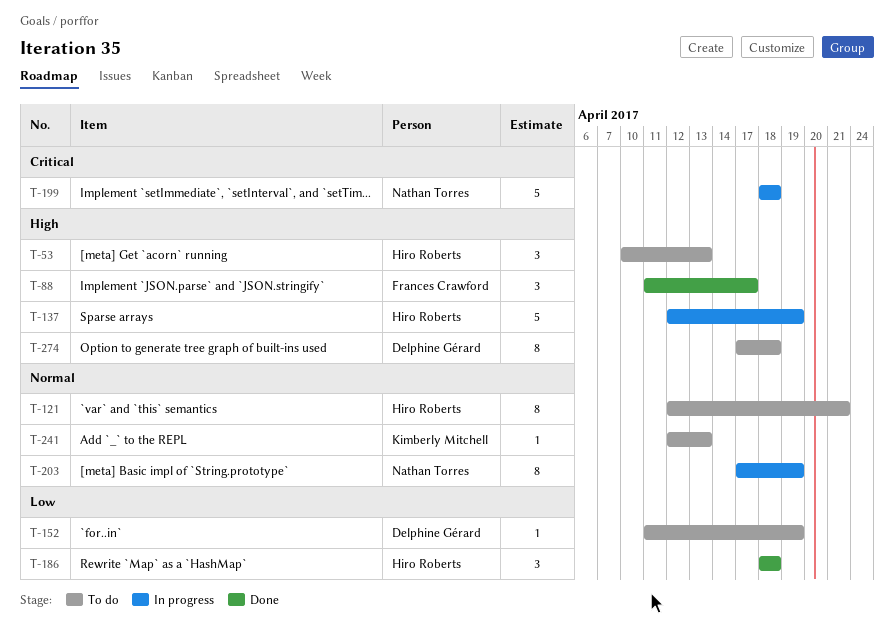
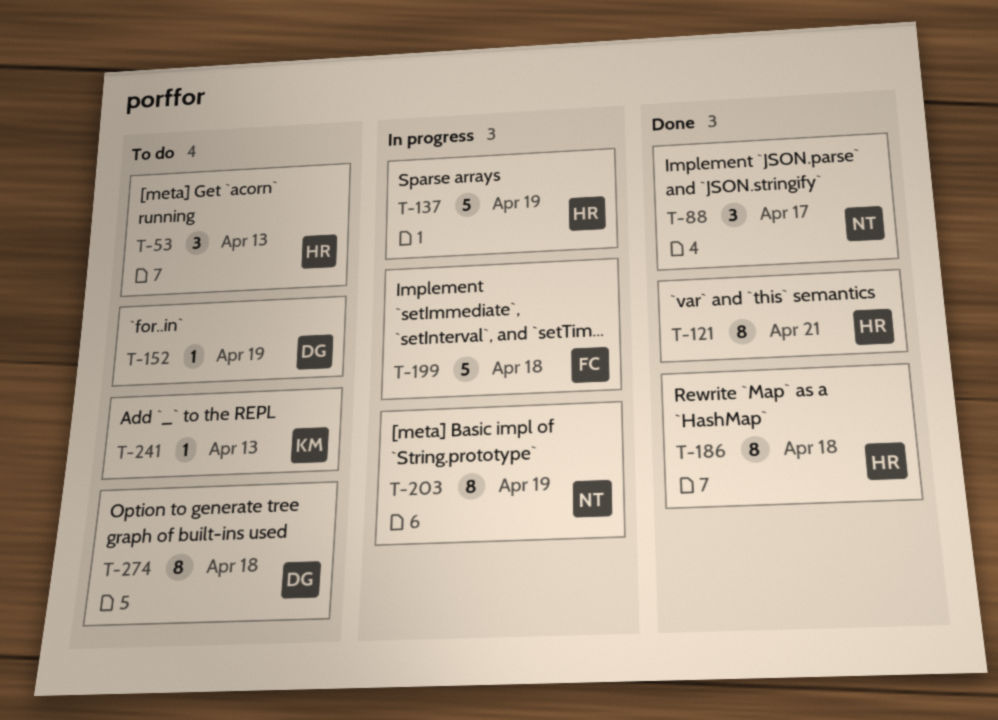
T-88, owner: Frances Crawford -> Nathan Torres
T-121, status: To do -> Done
T-186, estimate: 3 -> 8
T-199, owner: Nathan Torres -> Frances Crawford

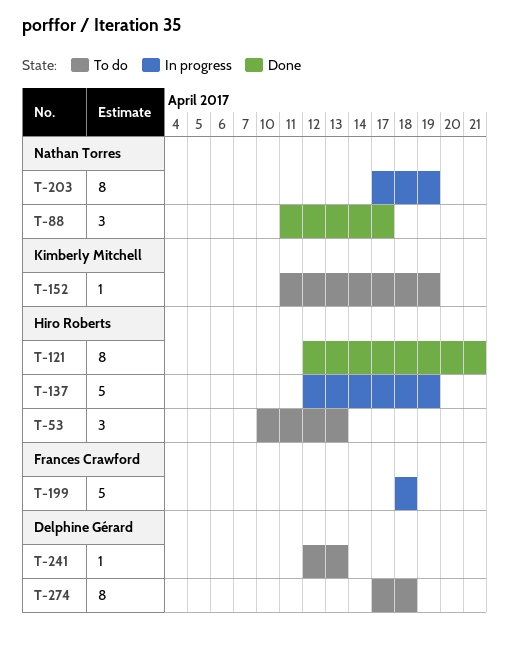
T-152, owner: Delphine Gérard -> Kimberly Mitchell
T-186: present -> none
T-241, owner: Kimberly Mitchell -> Delphine Gérard

